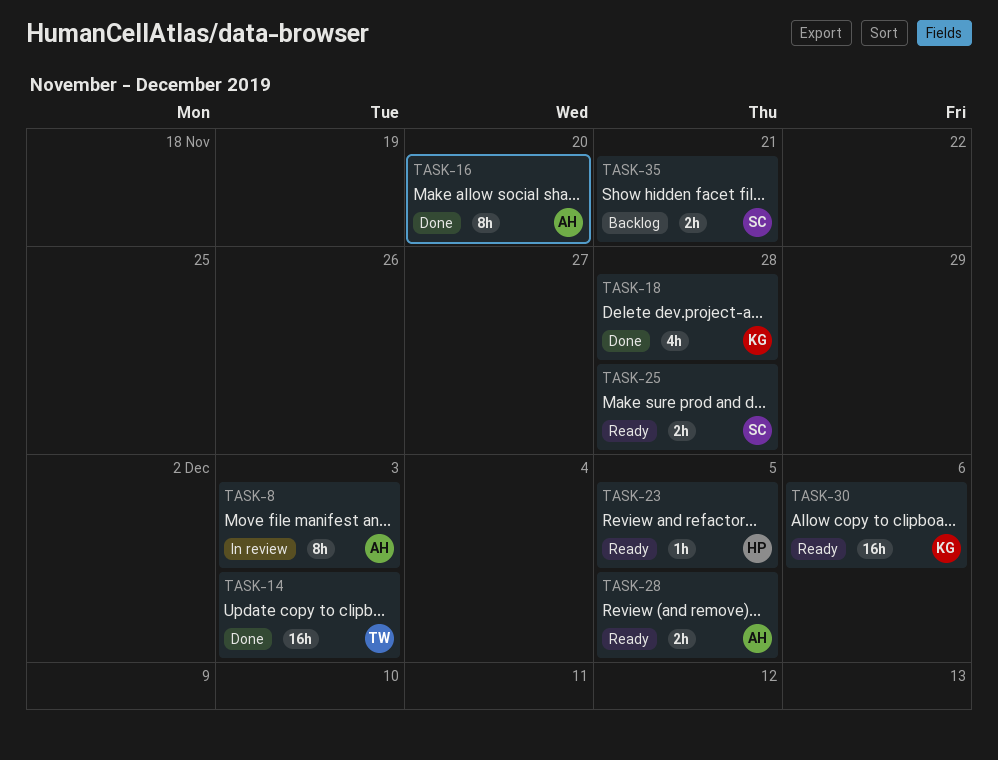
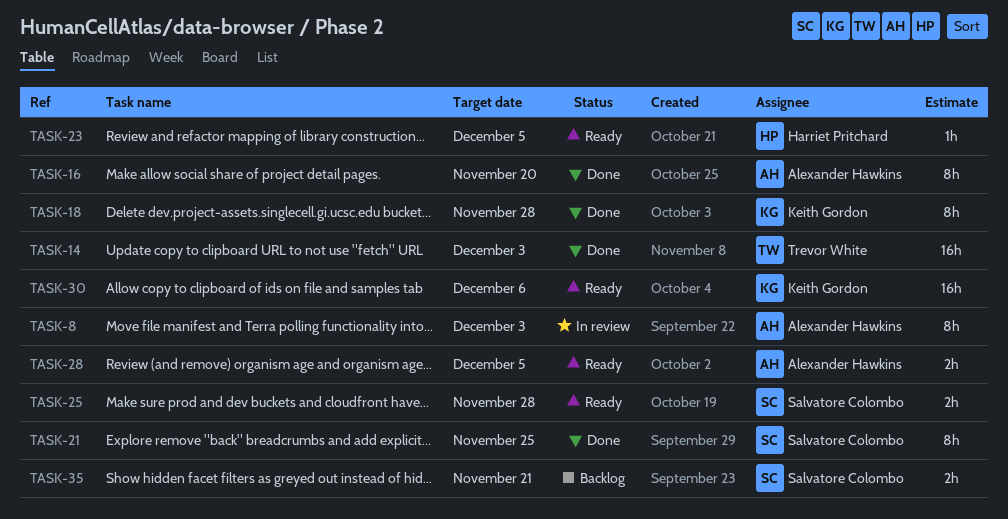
TASK-18, estimate: 4h -> 8h
TASK-21: none -> present

